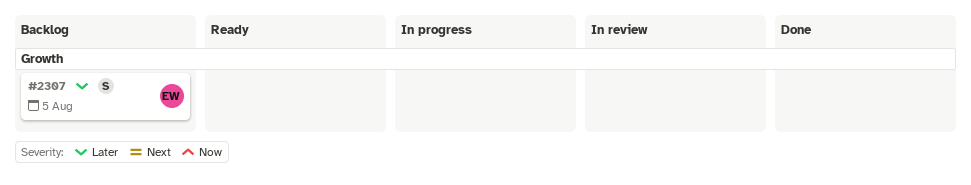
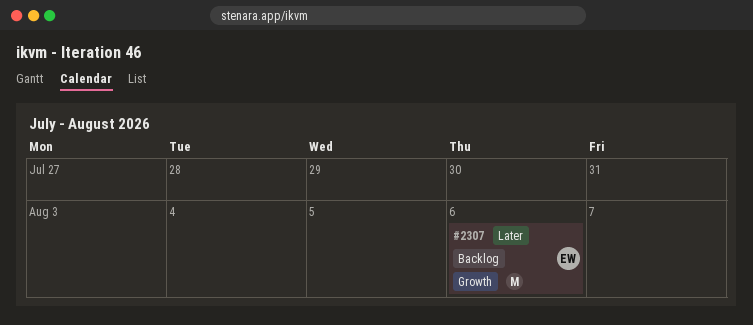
#2307, estimate: S -> M
#2307, due: Aug 5 -> Aug 6

